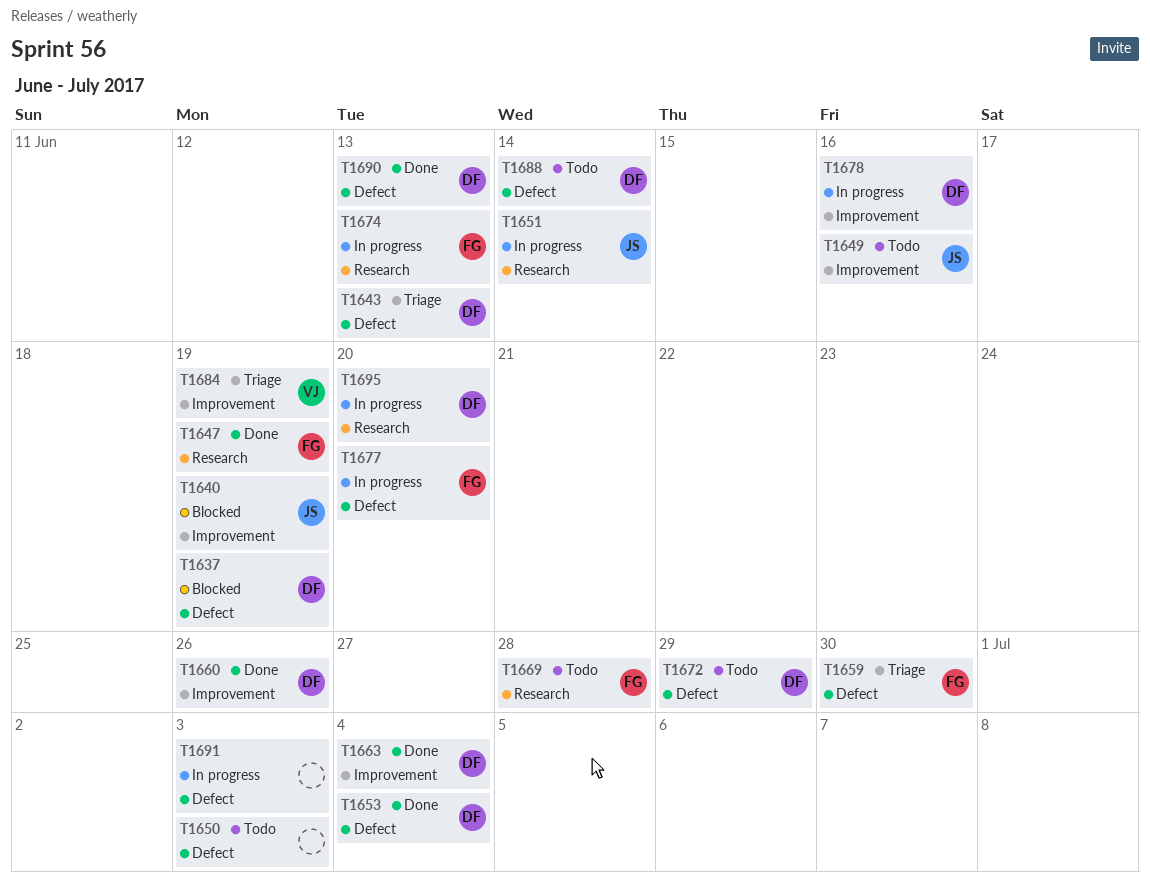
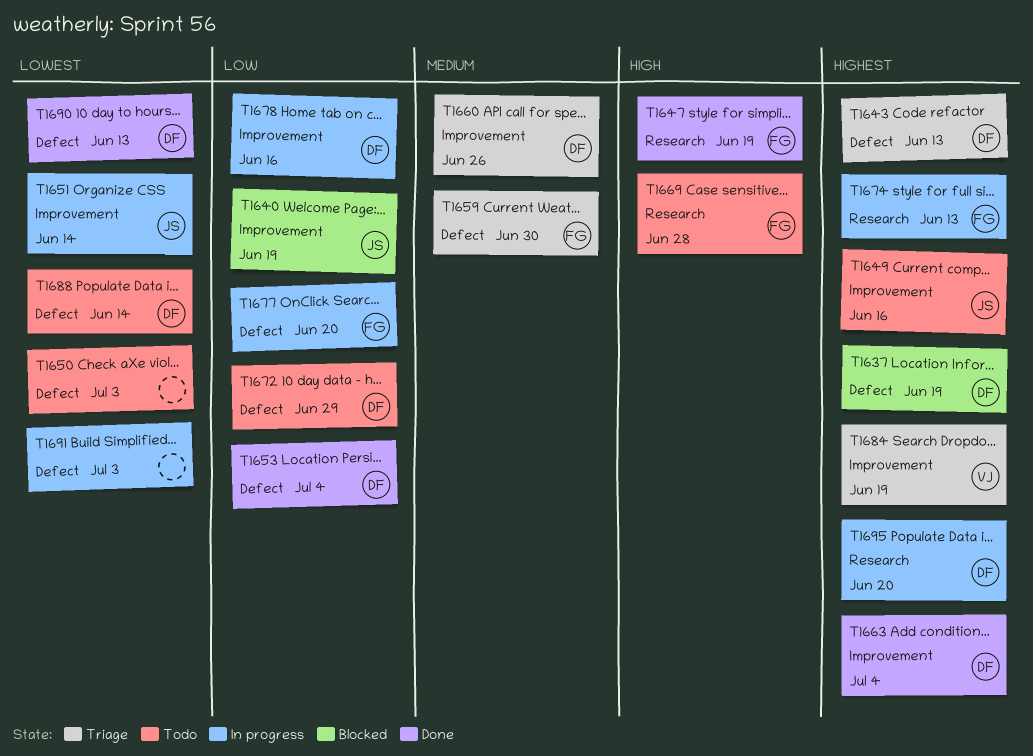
T1651, label: Research -> Improvement
T1660, status: Done -> Triage

